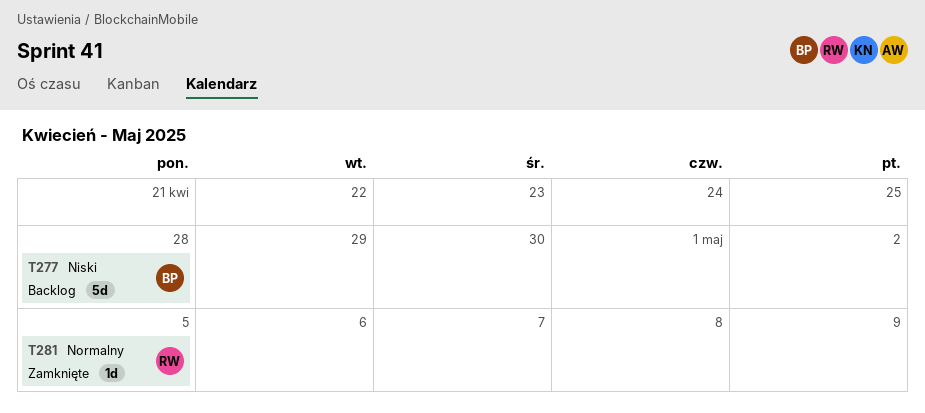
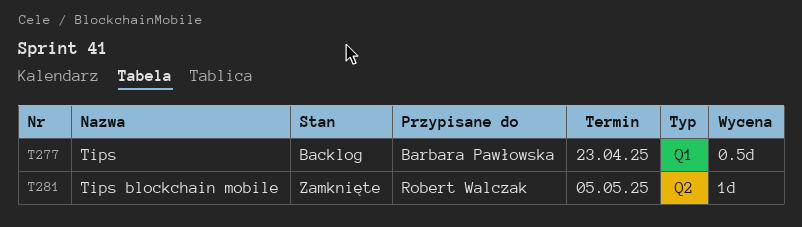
T277, estimate: 5d -> 0.5d
T277, due: Apr 28 -> Apr 23

